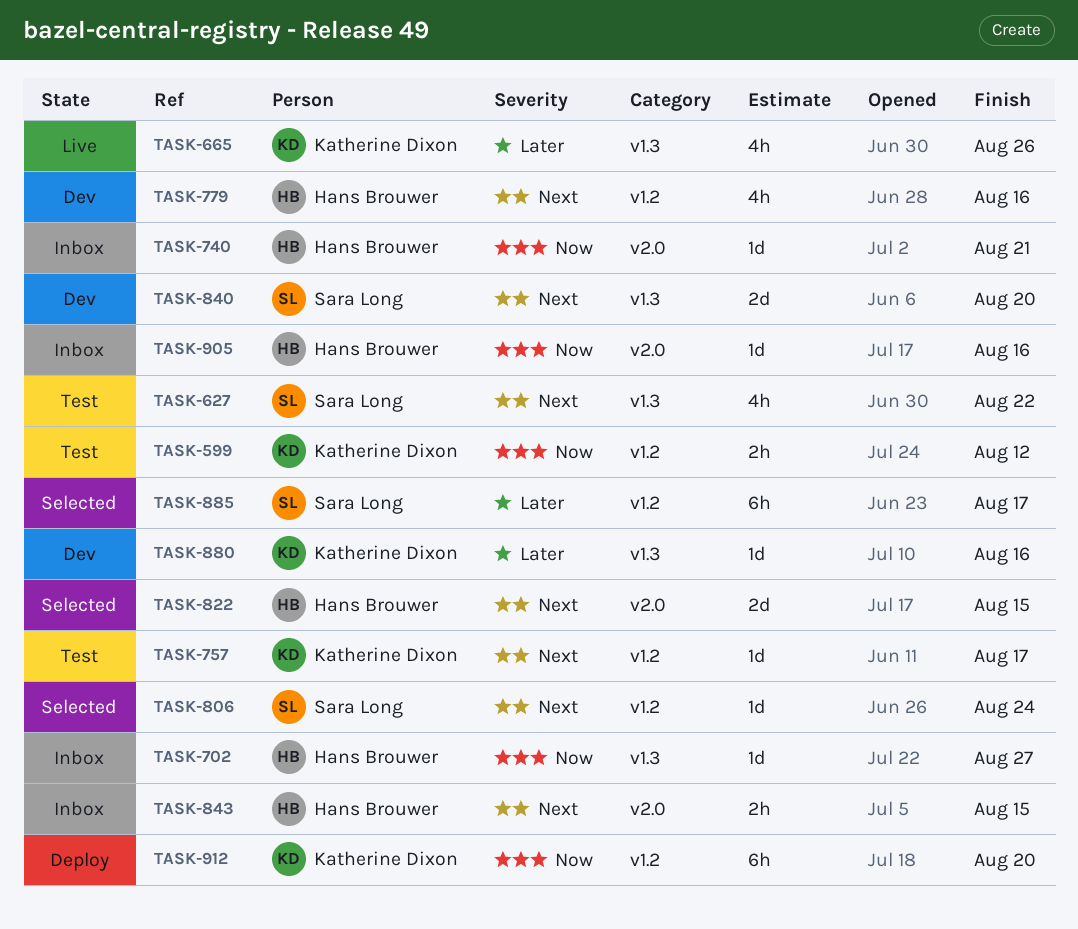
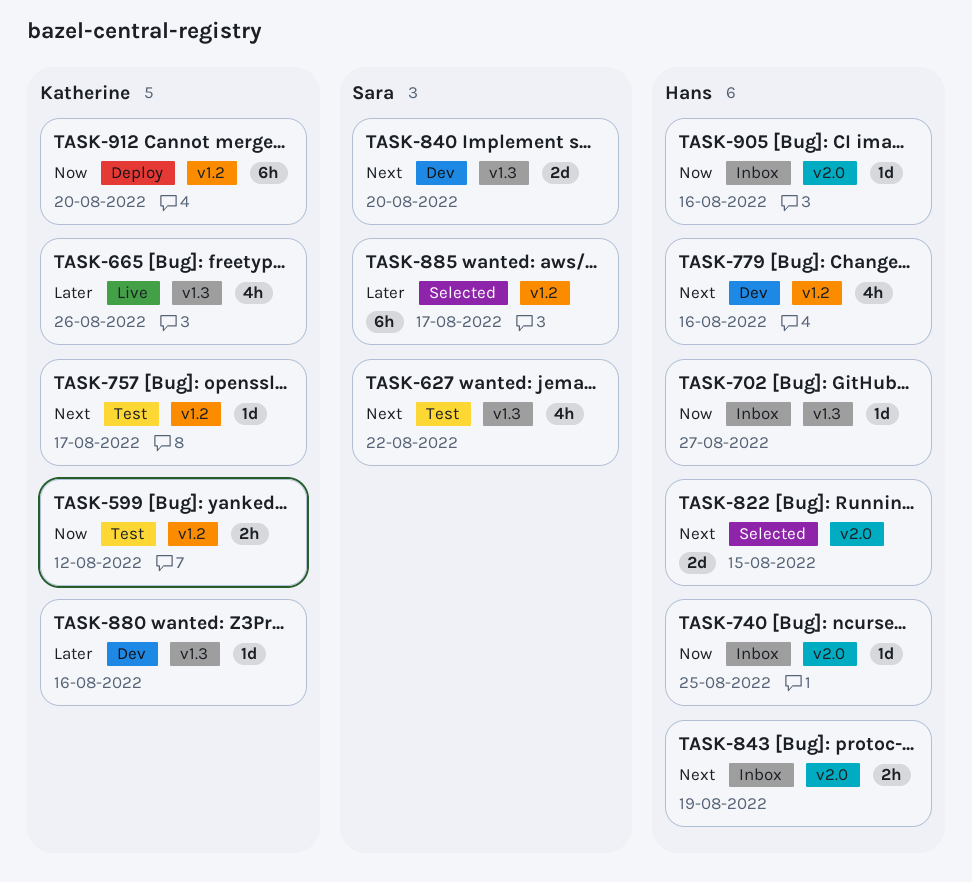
TASK-740, due: Aug 21 -> Aug 25
TASK-806: present -> none
TASK-843, due: Aug 15 -> Aug 19

